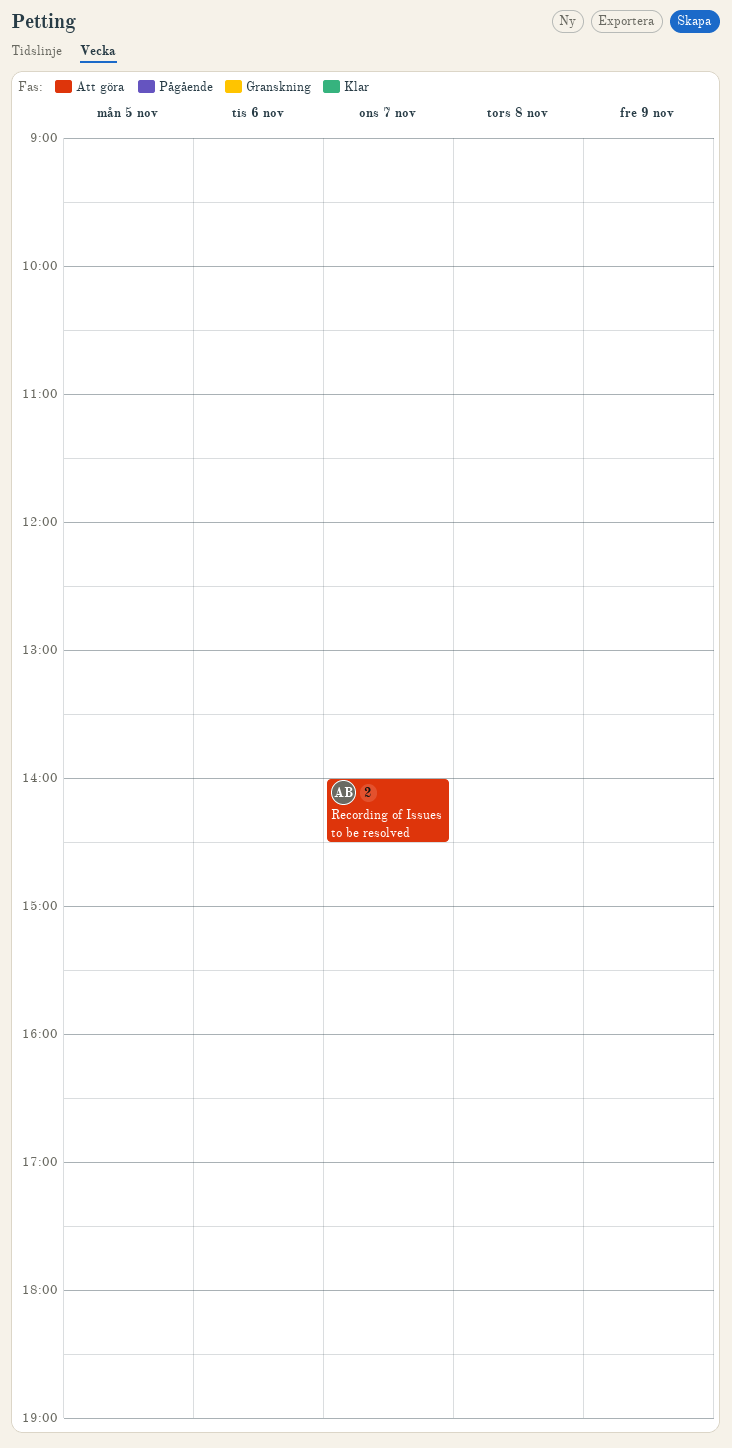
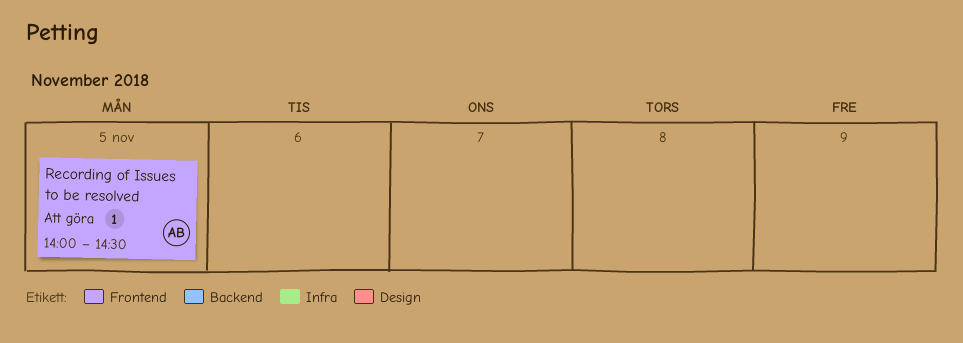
Recording of Issues to be resolved, estimate: 2 -> 1
Recording of Issues to be resolved, day: Nov 7 -> Nov 5

